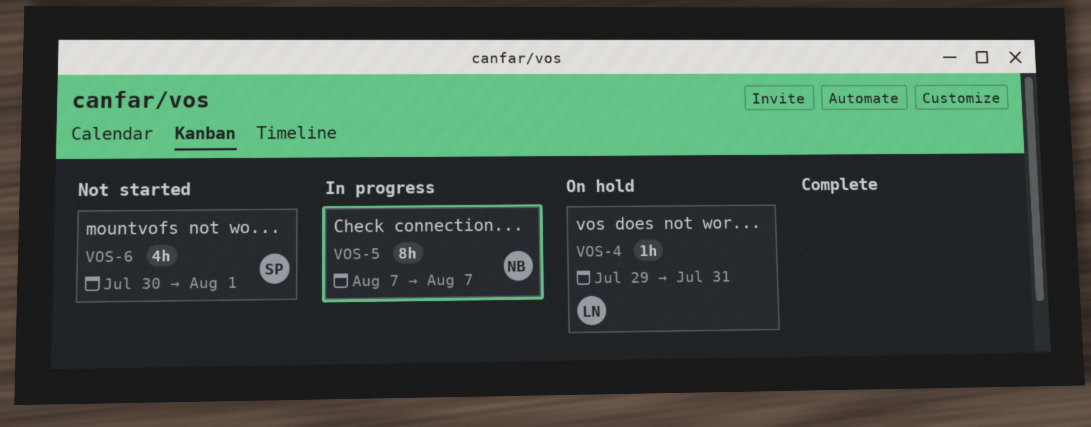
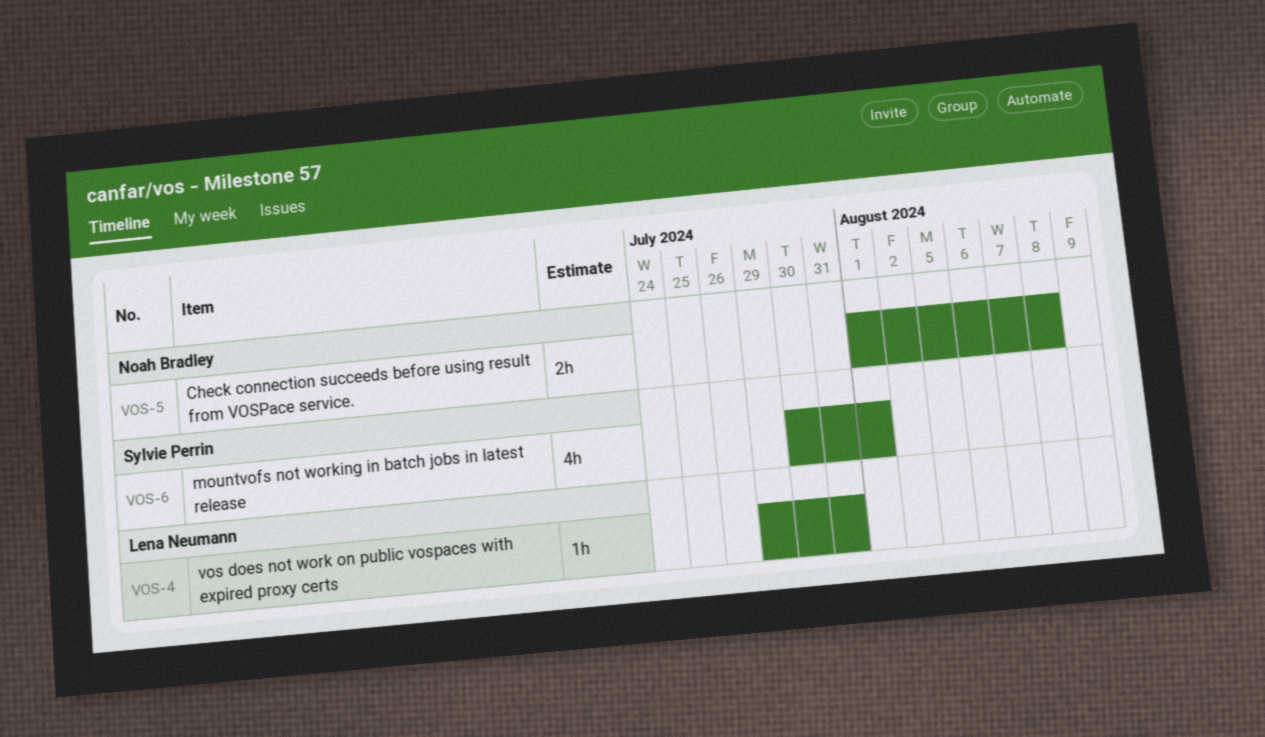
VOS-5, estimate: 8h -> 2h
VOS-5, start: Aug 7 -> Aug 1
VOS-5, due: Aug 7 -> Aug 8

